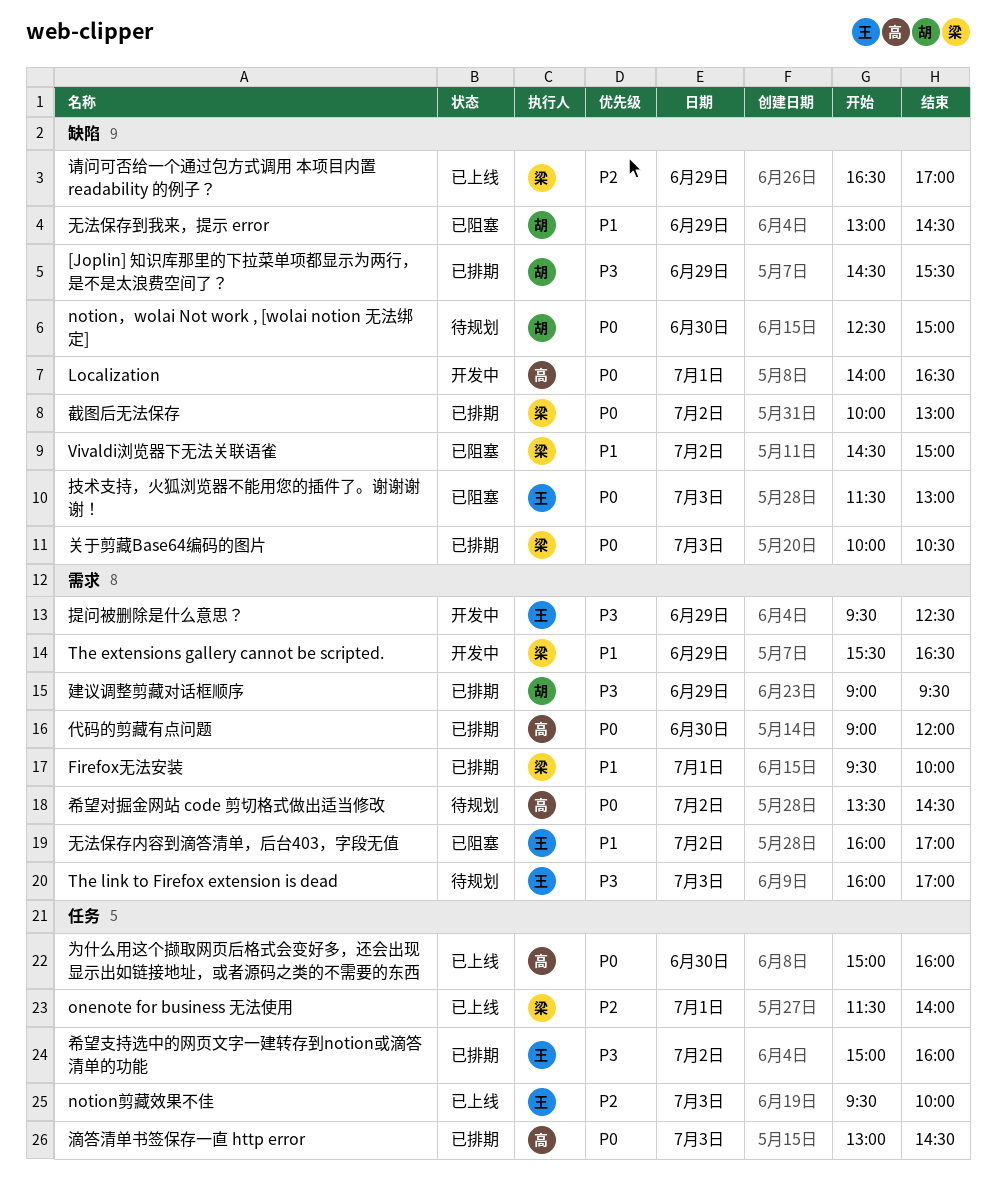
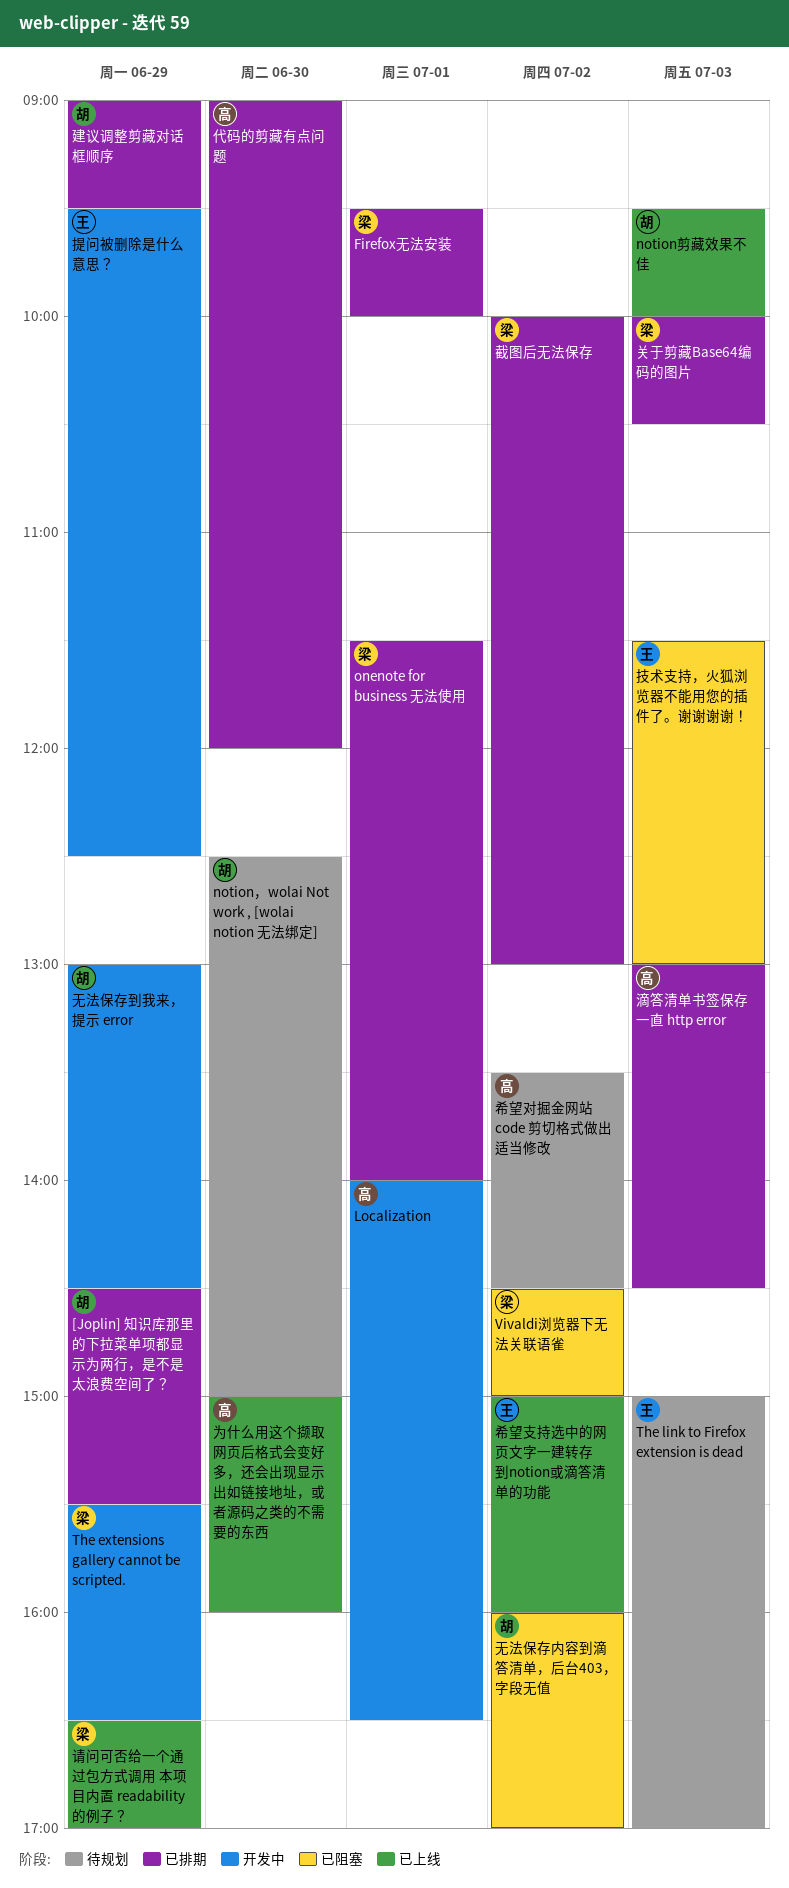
notion剪藏效果不佳, owner: 王 -> 胡
onenote for business 无法使用, status: 已上线 -> 已排期
The link to Firefox extension is dead, begins: 16:00 -> 15:00
希望支持选中的网页文字一建转存到notion或滴答清单的功能, status: 已排期 -> 已上线
无法保存内容到滴答清单，后台403，字段无值, owner: 王 -> 胡
无法保存到我来，提示 error, status: 已阻塞 -> 开发中

